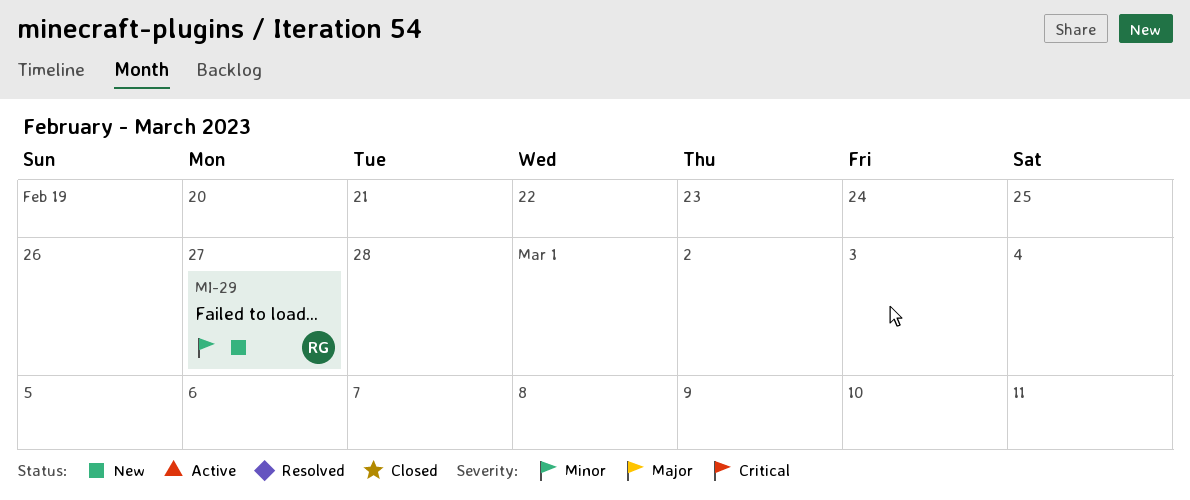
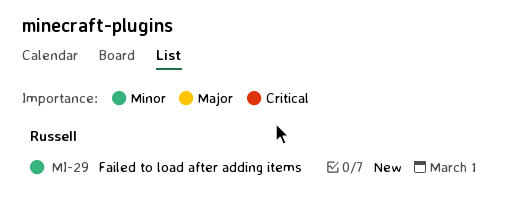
MI-29, due: Feb 27 -> Mar 1

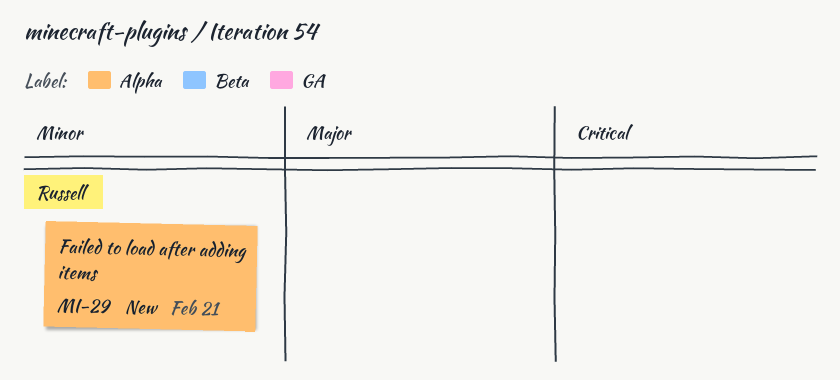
MI-29, due: Mar 1 -> Feb 21

